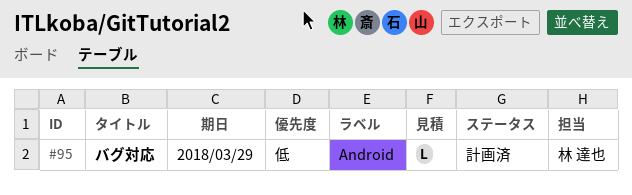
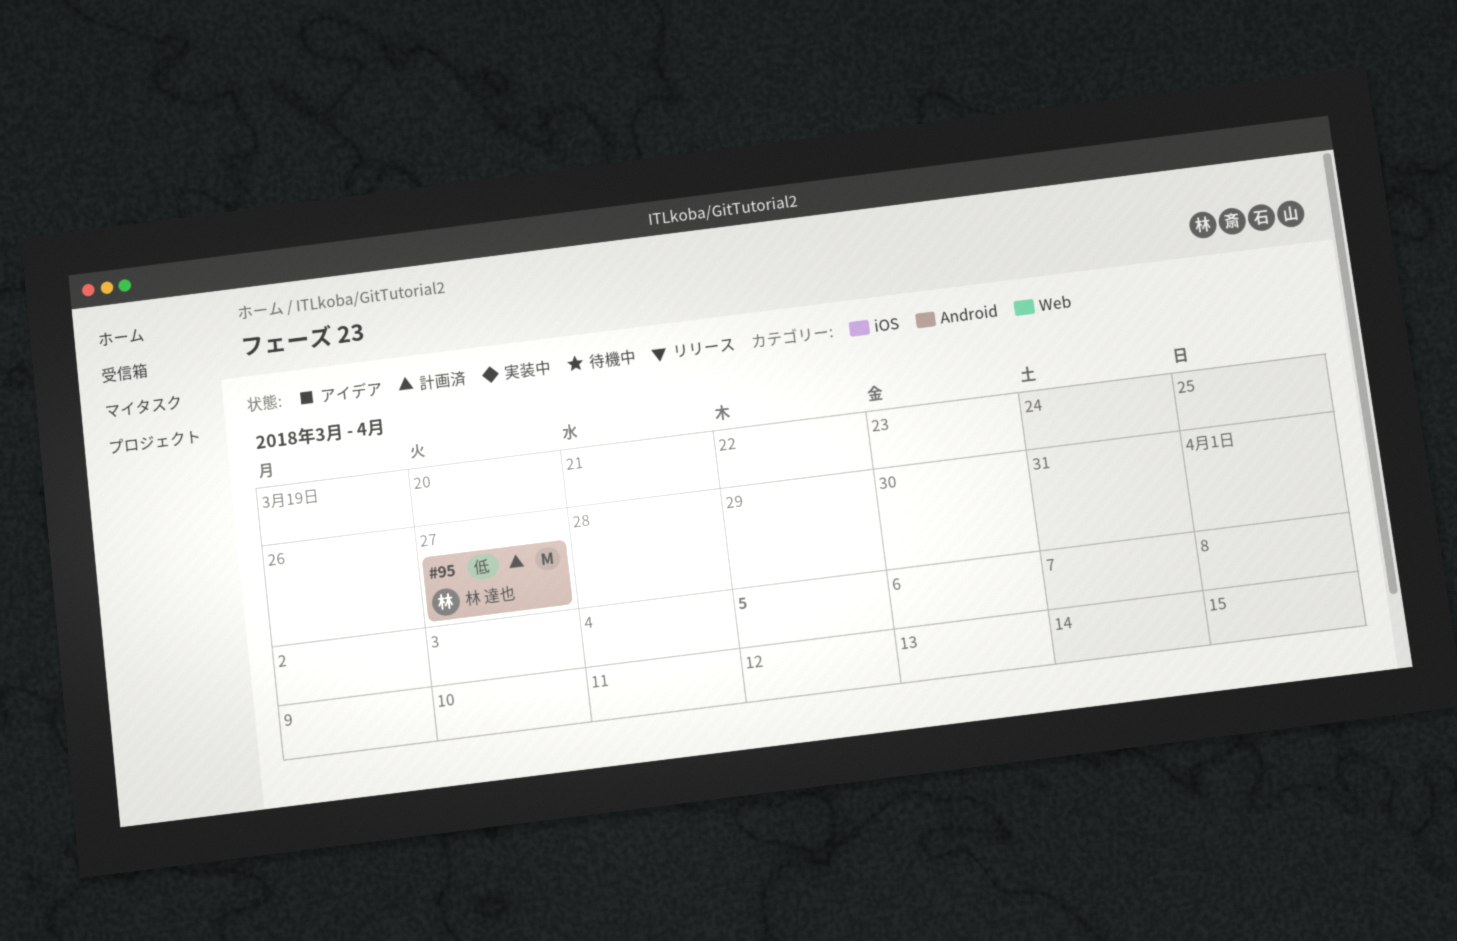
#95, estimate: L -> M
#95, due: Mar 29 -> Mar 27

